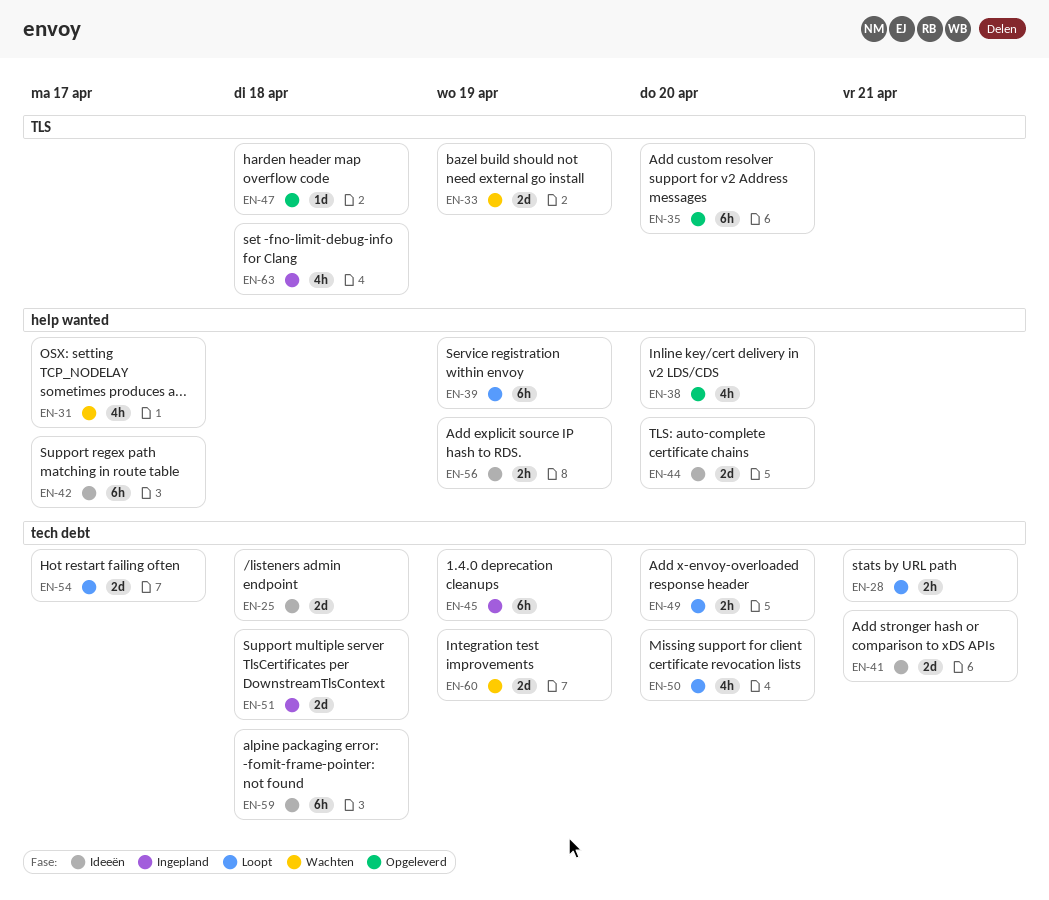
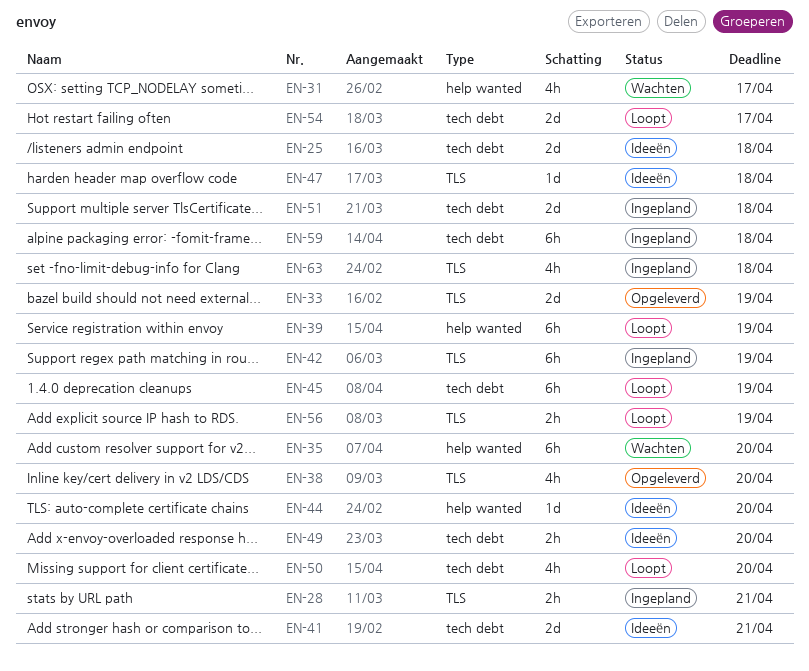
EN-28, status: Loopt -> Ingepland
EN-28, label: tech debt -> TLS
EN-33, status: Wachten -> Opgeleverd
EN-35, status: Opgeleverd -> Wachten
EN-35, label: TLS -> help wanted
EN-38, label: help wanted -> TLS
EN-42, status: Ideeën -> Ingepland
EN-42, label: help wanted -> TLS
EN-42, due: Apr 17 -> Apr 19
EN-44, estimate: 2d -> 1d
EN-45, status: Ingepland -> Loopt
EN-47, status: Opgeleverd -> Ideeën
EN-49, status: Loopt -> Ideeën
EN-56, status: Ideeën -> Loopt
EN-56, label: help wanted -> TLS
EN-59, status: Ideeën -> Ingepland
EN-60: present -> none

